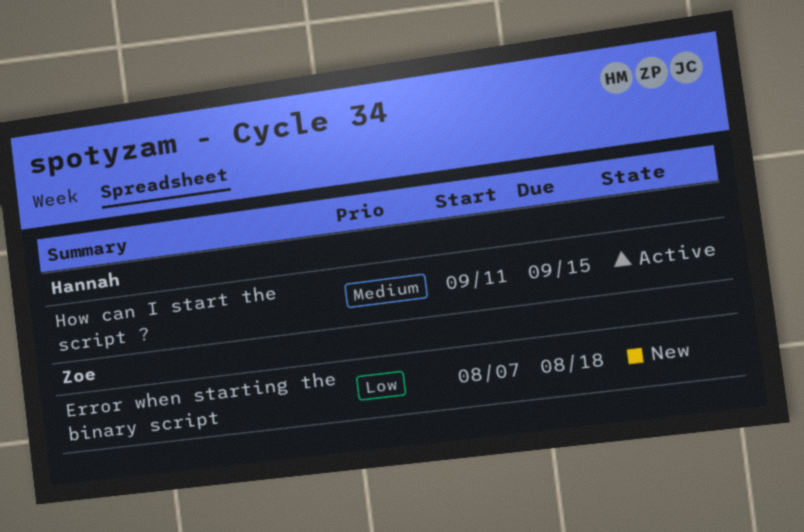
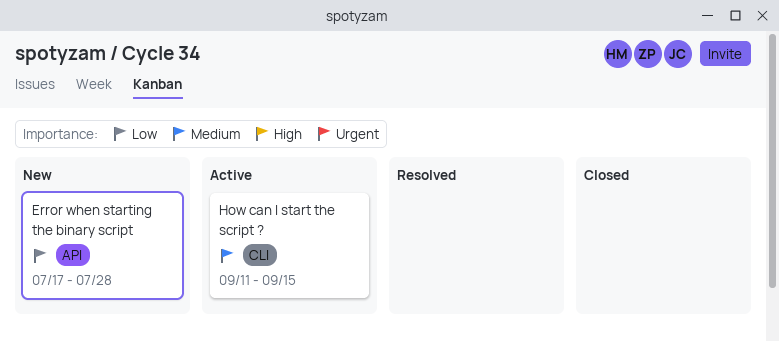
Error when starting the binary script, start: Aug 7 -> Jul 17
Error when starting the binary script, due: Aug 18 -> Jul 28

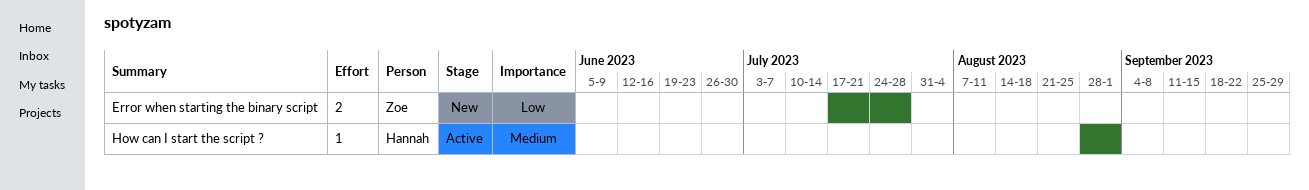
How can I start the script ?, start: Sep 11 -> Aug 28
How can I start the script ?, due: Sep 15 -> Sep 1

